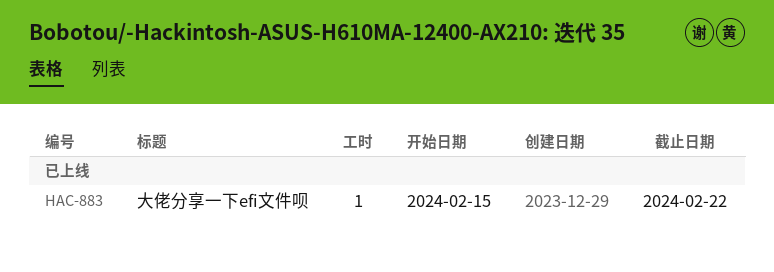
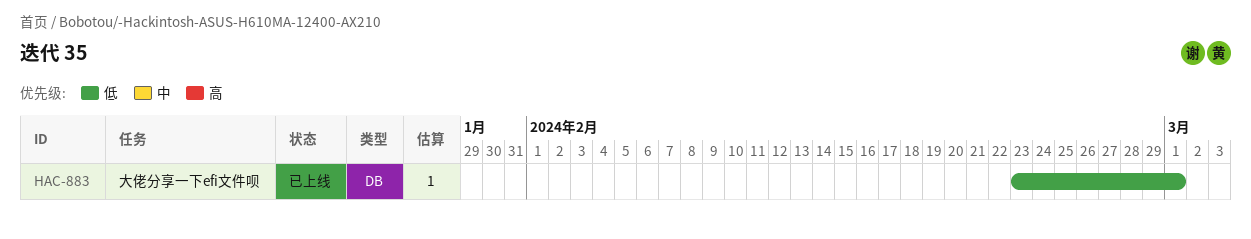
HAC-883, start: Feb 15 -> Feb 23
HAC-883, due: Feb 22 -> Mar 1

